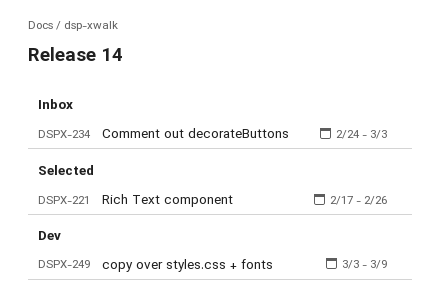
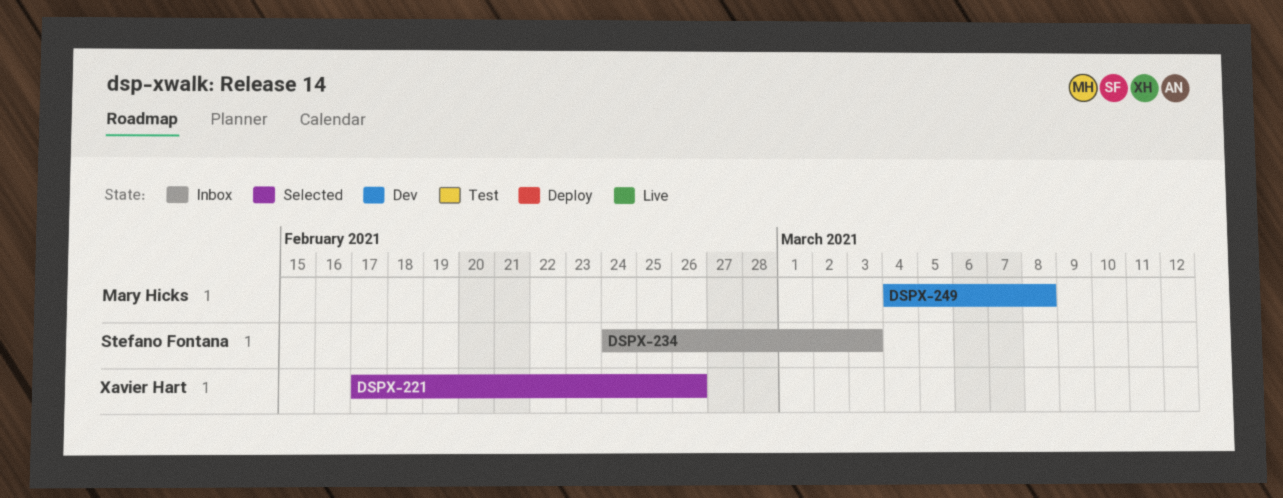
DSPX-249, start: Mar 3 -> Mar 4
DSPX-249, due: Mar 9 -> Mar 8

